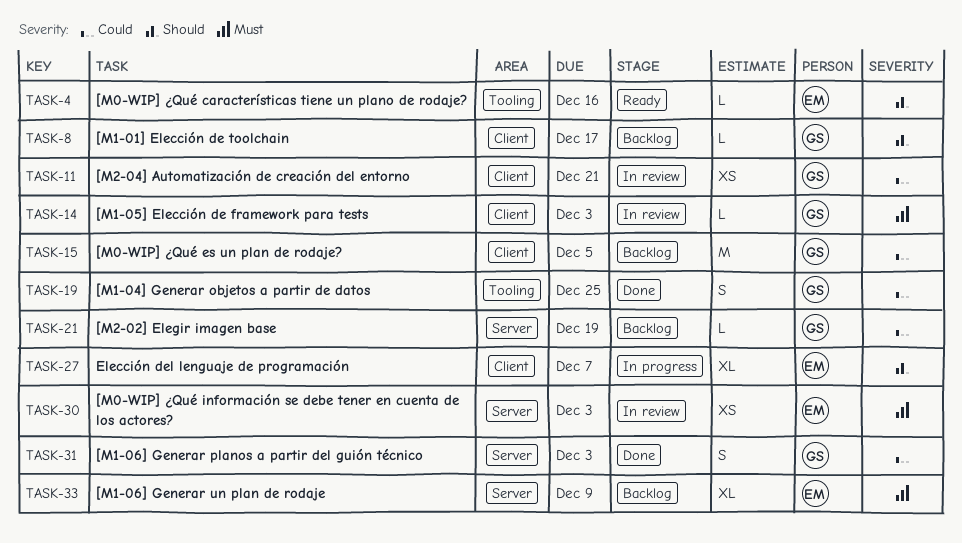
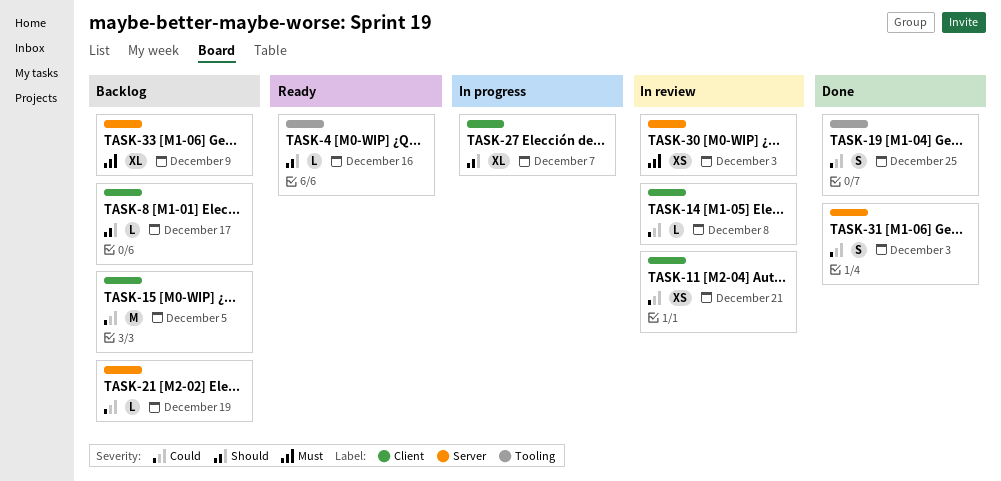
TASK-14, priority: Must -> Could
TASK-14, due: Dec 3 -> Dec 8

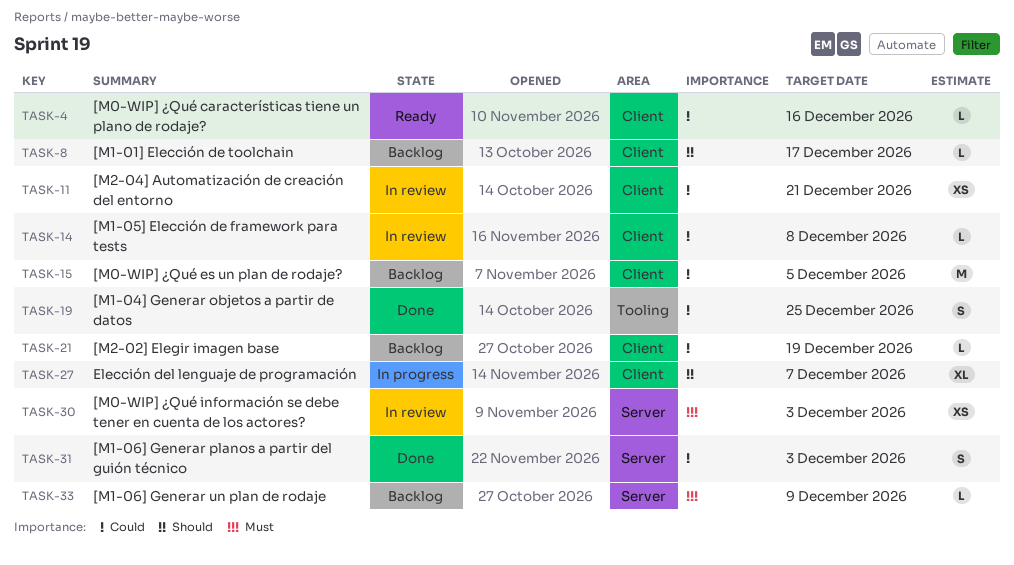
TASK-4, priority: Should -> Could
TASK-4, label: Tooling -> Client
TASK-21, label: Server -> Client
TASK-33, estimate: XL -> L

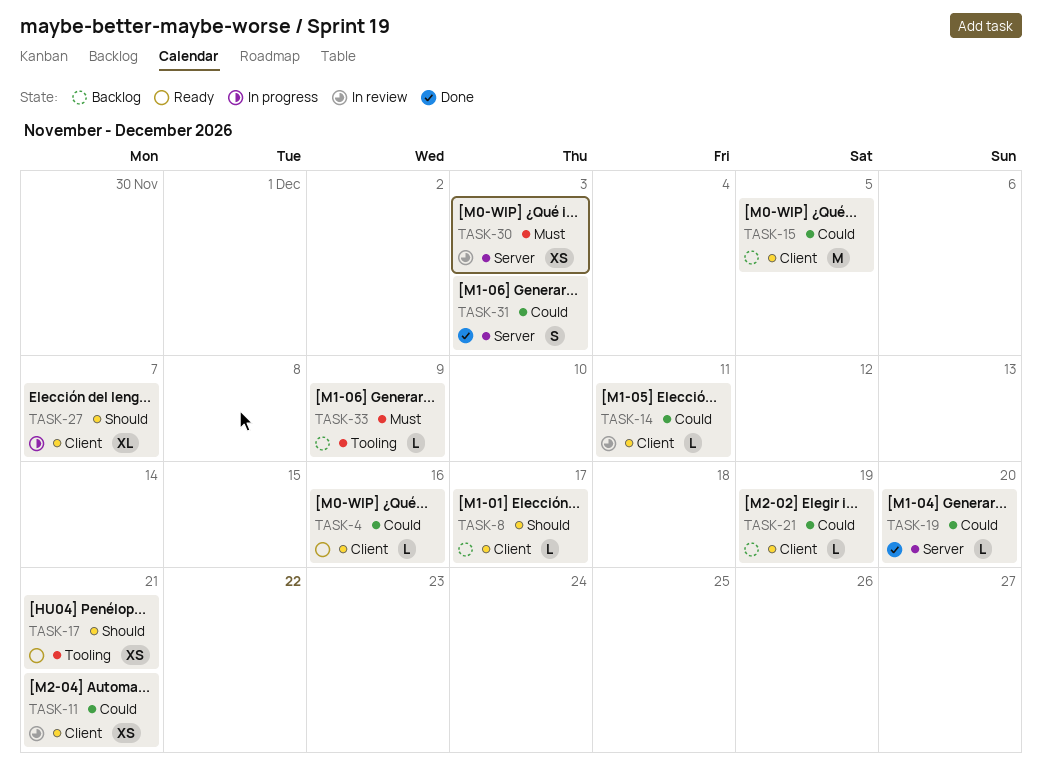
TASK-14, due: Dec 8 -> Dec 11
TASK-17: none -> present
TASK-19, label: Tooling -> Server
TASK-19, estimate: S -> L
TASK-19, due: Dec 25 -> Dec 20
TASK-33, label: Server -> Tooling

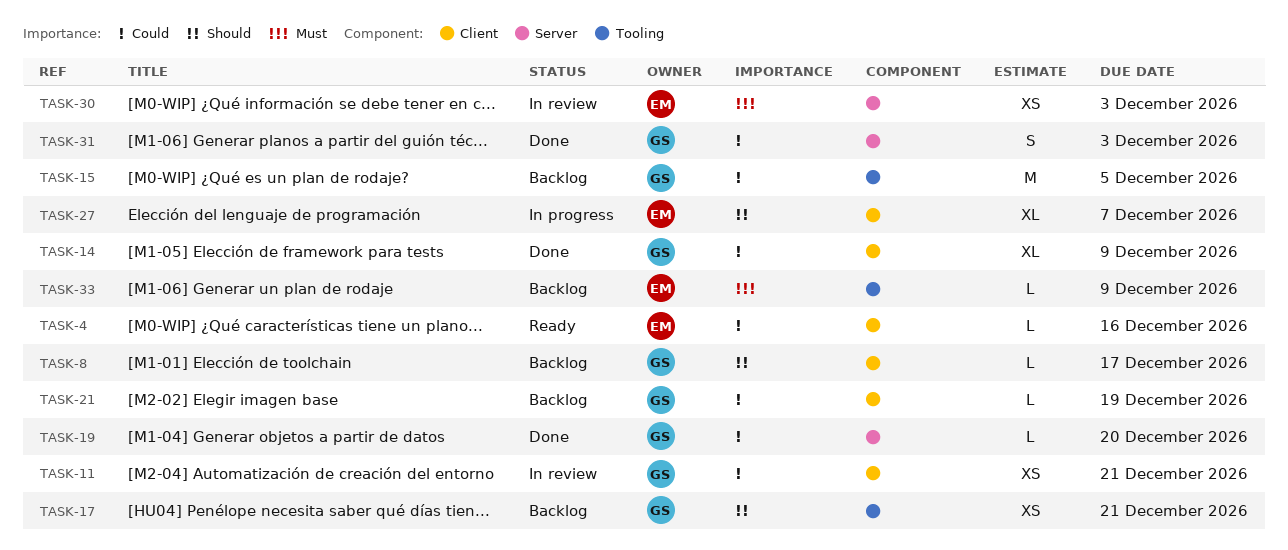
TASK-14, status: In review -> Done
TASK-14, estimate: L -> XL
TASK-14, due: Dec 11 -> Dec 9
TASK-15, label: Client -> Tooling
TASK-17, status: Ready -> Backlog

